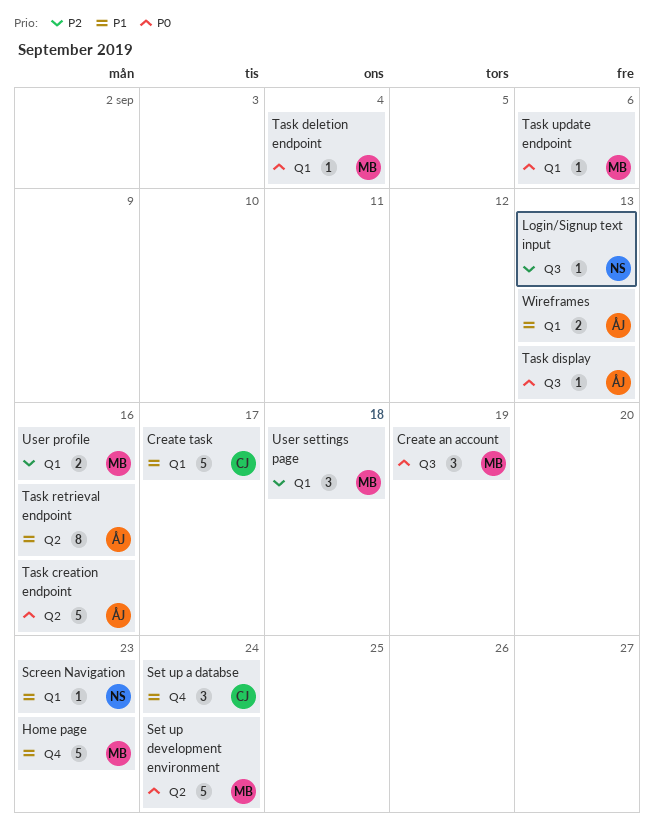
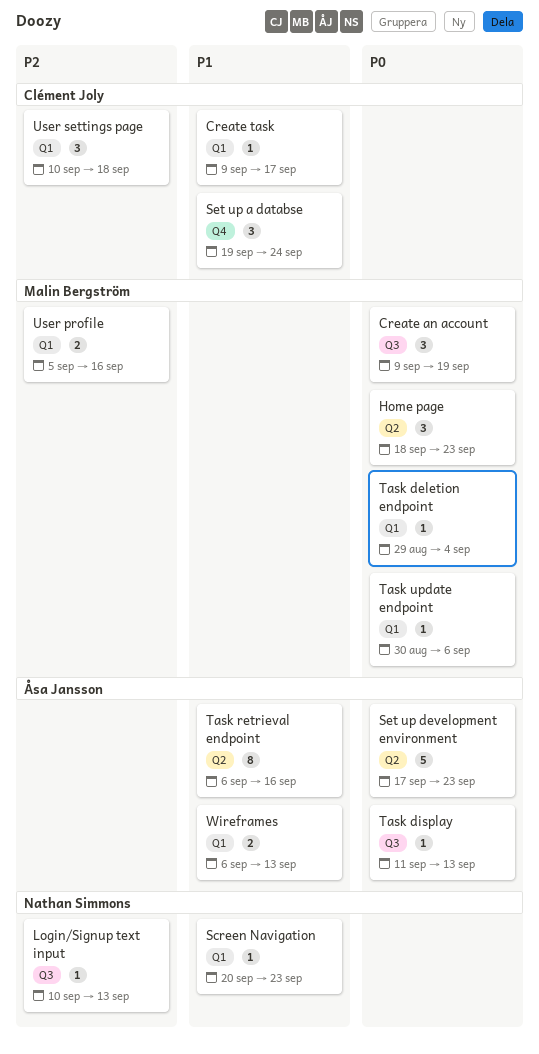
Create task, estimate: 5 -> 1
Home page, priority: P1 -> P0
Home page, label: Q4 -> Q2
Home page, estimate: 5 -> 3
Set up development environment, owner: Malin Bergström -> Åsa Jansson
Set up development environment, due: Sep 24 -> Sep 23
Task creation endpoint: present -> none
User settings page, owner: Malin Bergström -> Clément Joly

